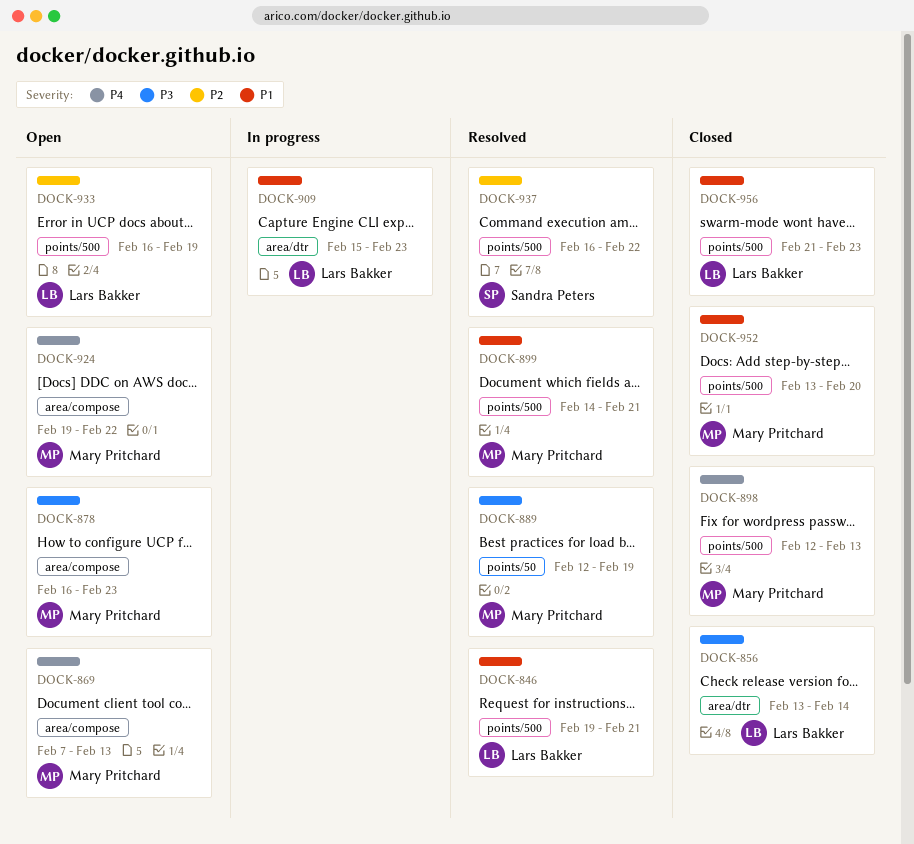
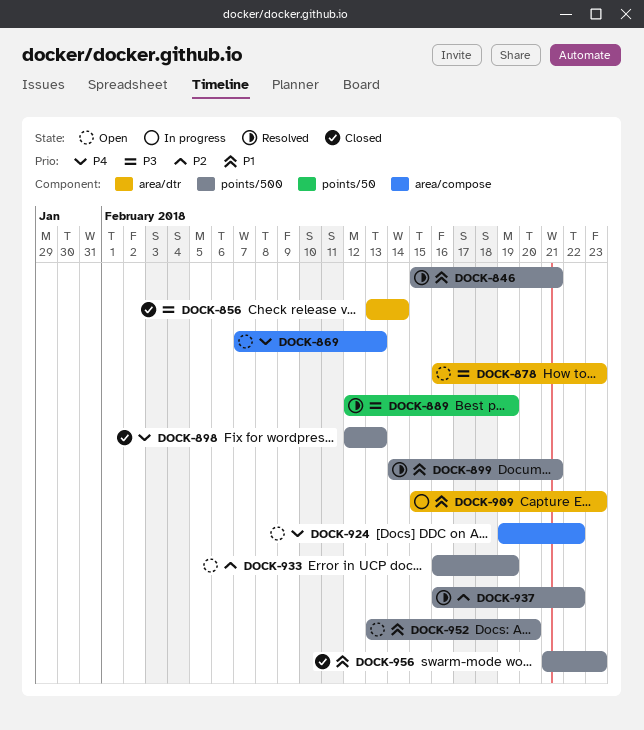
DOCK-846, start: Feb 19 -> Feb 15
DOCK-878, label: area/compose -> area/dtr
DOCK-952, status: Closed -> Open

